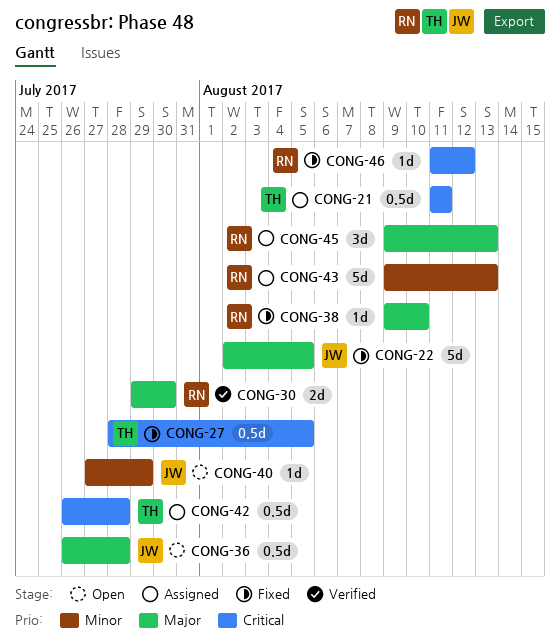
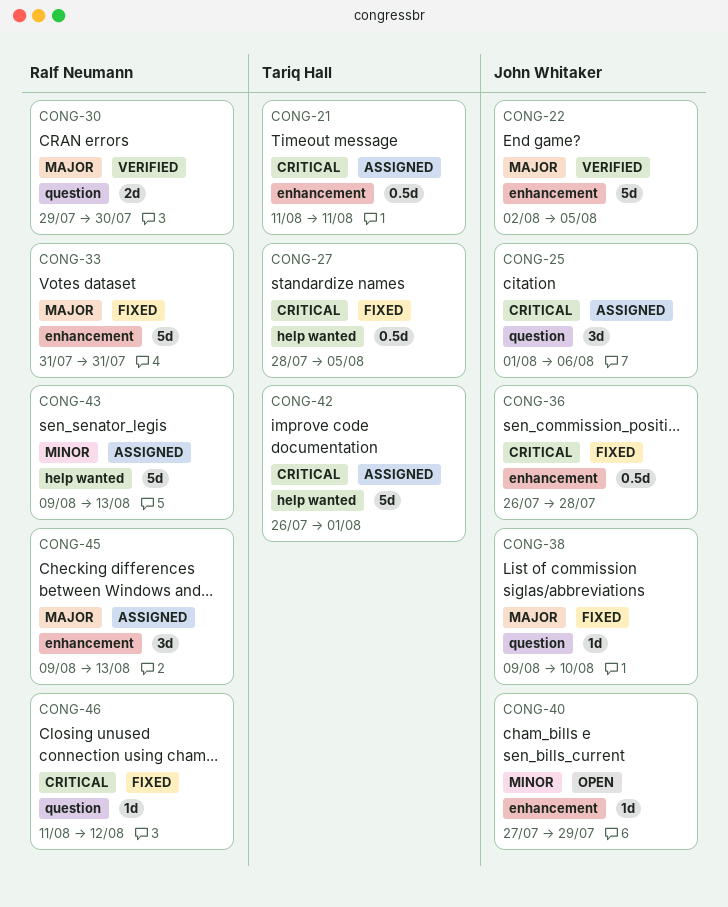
CONG-22, status: Fixed -> Verified
CONG-25: none -> present
CONG-33: none -> present
CONG-36, status: Open -> Fixed
CONG-36, priority: Major -> Critical
CONG-38, owner: Ralf Neumann -> John Whitaker
CONG-42, estimate: 0.5d -> 5d
CONG-42, due: Jul 28 -> Aug 1

